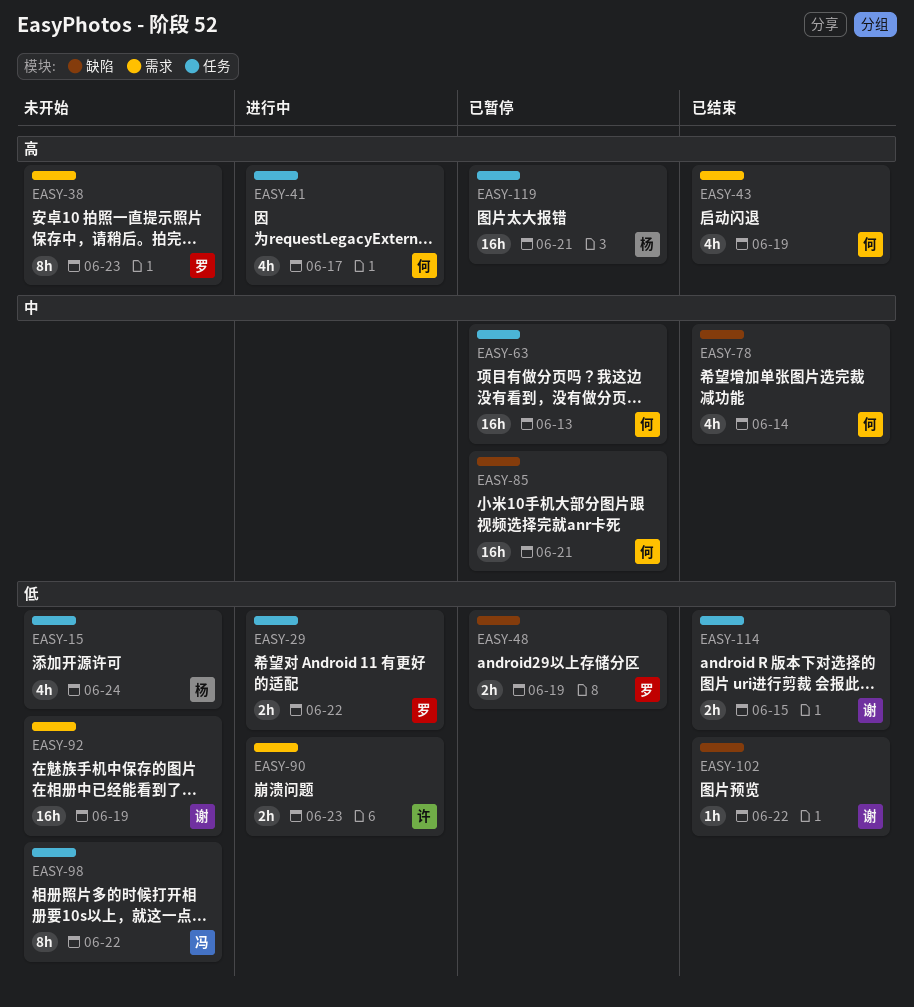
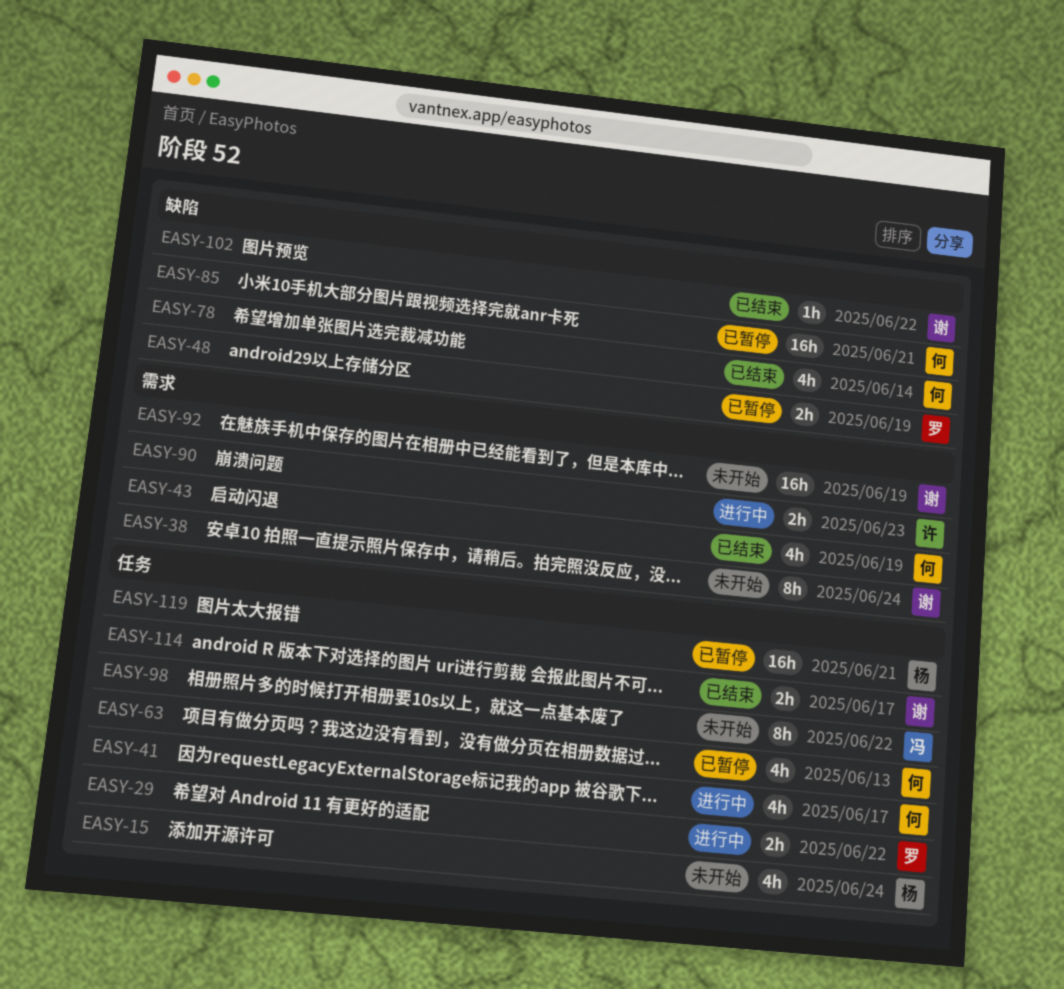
EASY-38, owner: 罗 -> 谢
EASY-38, due: Jun 23 -> Jun 24
EASY-63, estimate: 16h -> 4h
EASY-114, due: Jun 15 -> Jun 17

